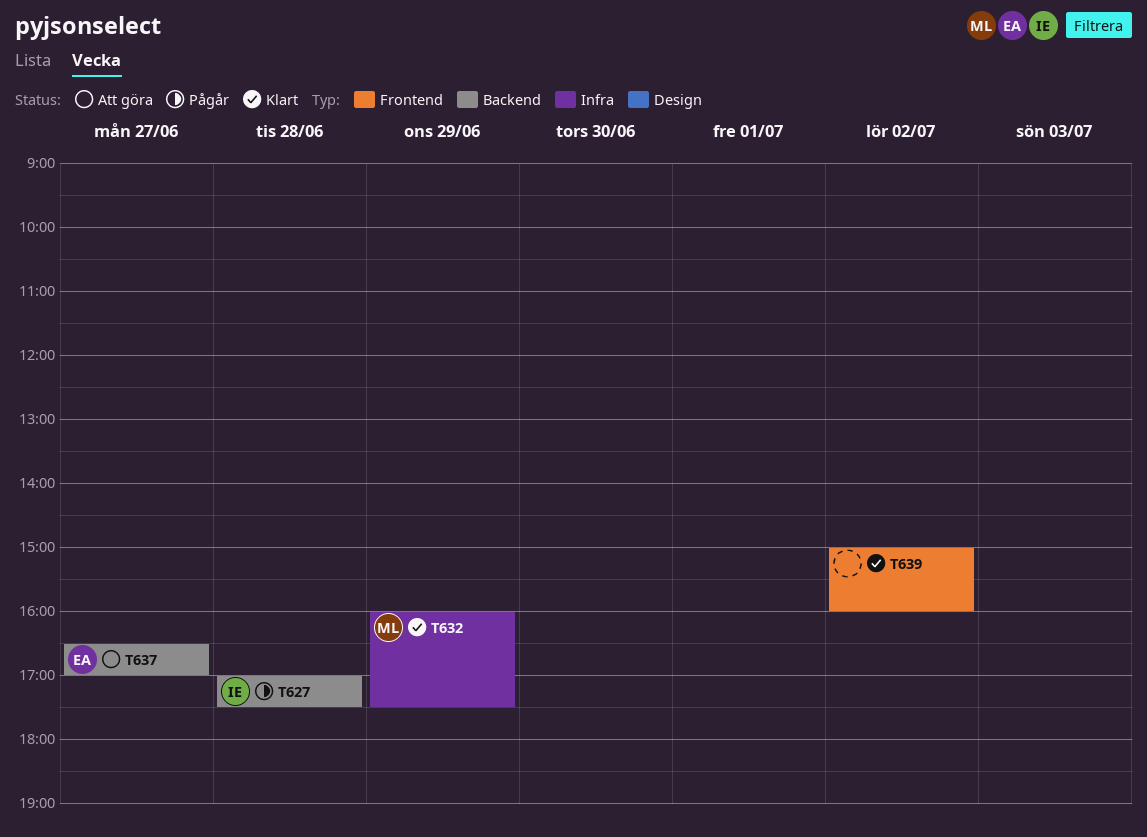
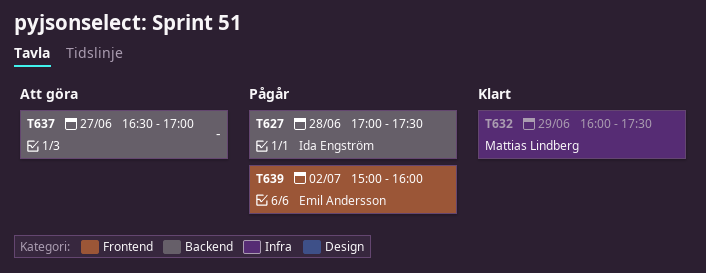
T637, owner: Emil Andersson -> none
T639, status: Klart -> Pågår
T639, owner: none -> Emil Andersson

